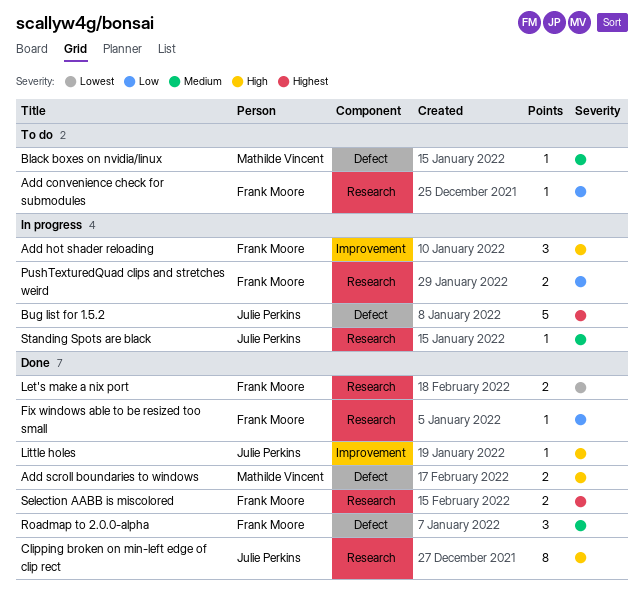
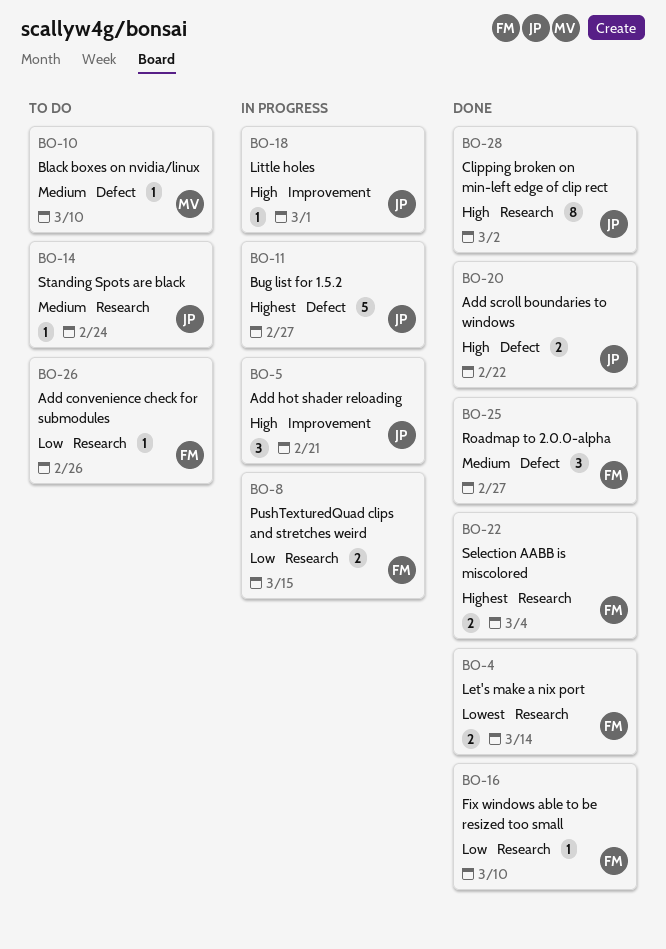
Add hot shader reloading, owner: Frank Moore -> Julie Perkins
Add scroll boundaries to windows, owner: Mathilde Vincent -> Julie Perkins
Little holes, status: Done -> In progress
Standing Spots are black, status: In progress -> To do

